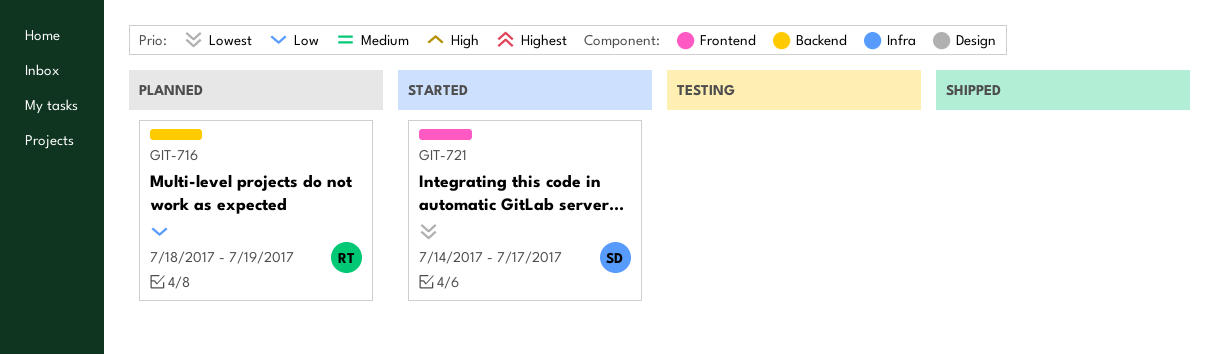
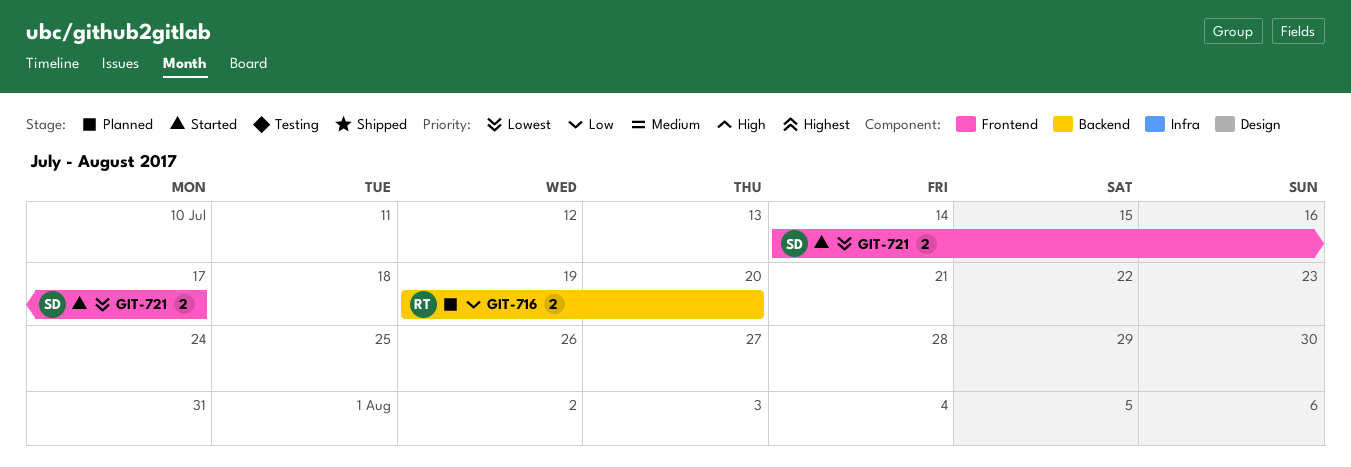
GIT-716, start: Jul 18 -> Jul 19
GIT-716, due: Jul 19 -> Jul 20

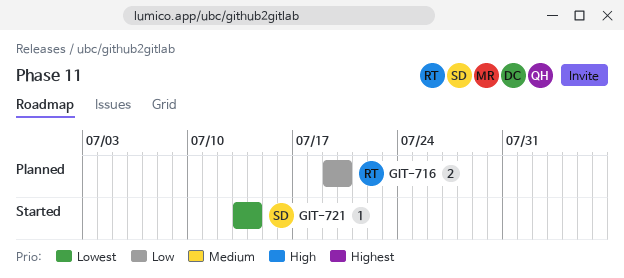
GIT-721, estimate: 2 -> 1
GIT-721, start: Jul 14 -> Jul 13
GIT-721, due: Jul 17 -> Jul 14

